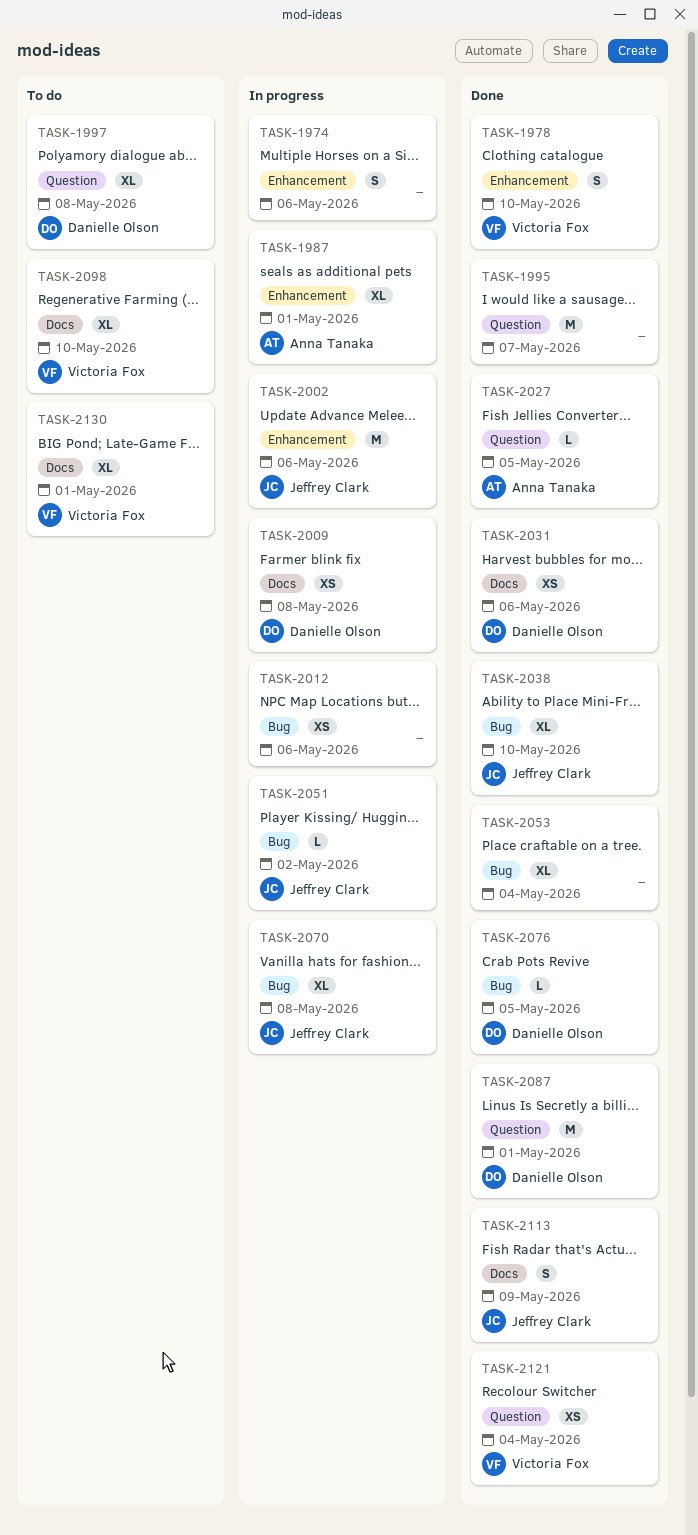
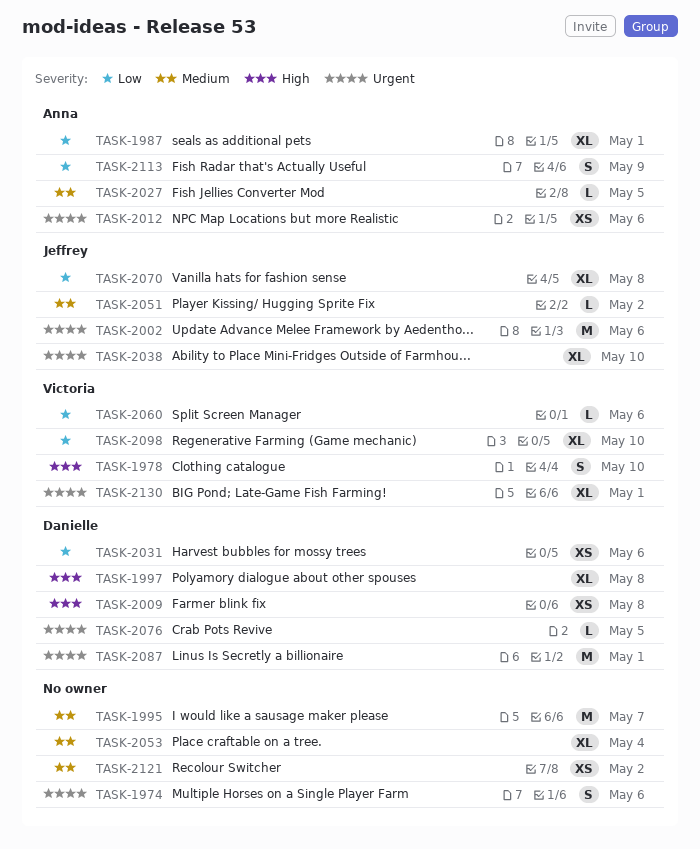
TASK-2012, owner: none -> Anna Tanaka
TASK-2060: none -> present
TASK-2113, owner: Jeffrey Clark -> Anna Tanaka
TASK-2121, owner: Victoria Fox -> none
TASK-2121, due: May 4 -> May 2

